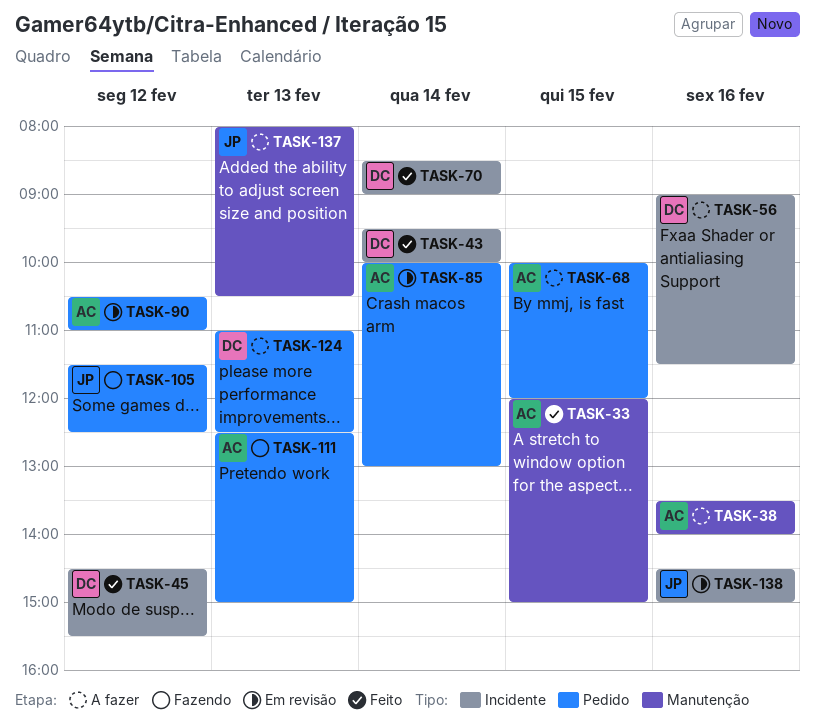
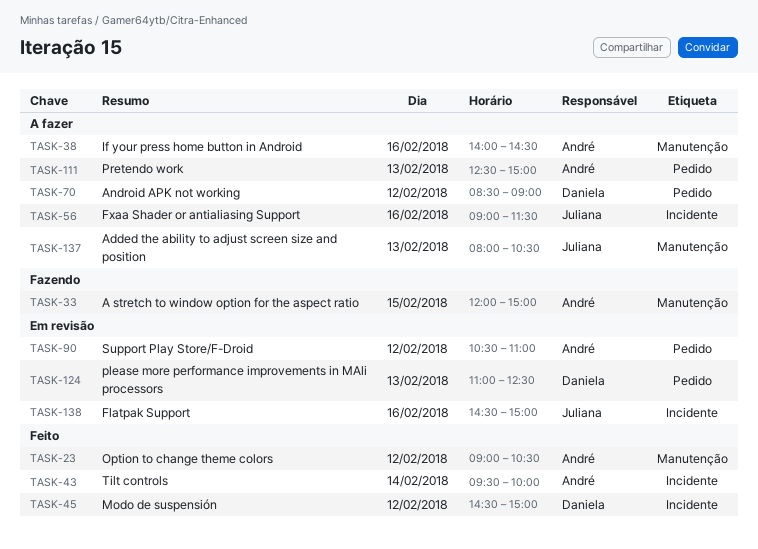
TASK-23: none -> present
TASK-33, status: Feito -> Fazendo
TASK-38, begins: 13:30 -> 14:00
TASK-38, ends: 14:00 -> 14:30
TASK-43, owner: Daniela -> André
TASK-45, ends: 15:30 -> 15:00
TASK-56, owner: Daniela -> Juliana
TASK-68: present -> none
TASK-70, status: Feito -> A fazer
TASK-70, label: Incidente -> Pedido
TASK-70, day: Feb 14 -> Feb 12
TASK-85: present -> none
TASK-105: present -> none
TASK-111, status: Fazendo -> A fazer
TASK-124, status: A fazer -> Em revisão

